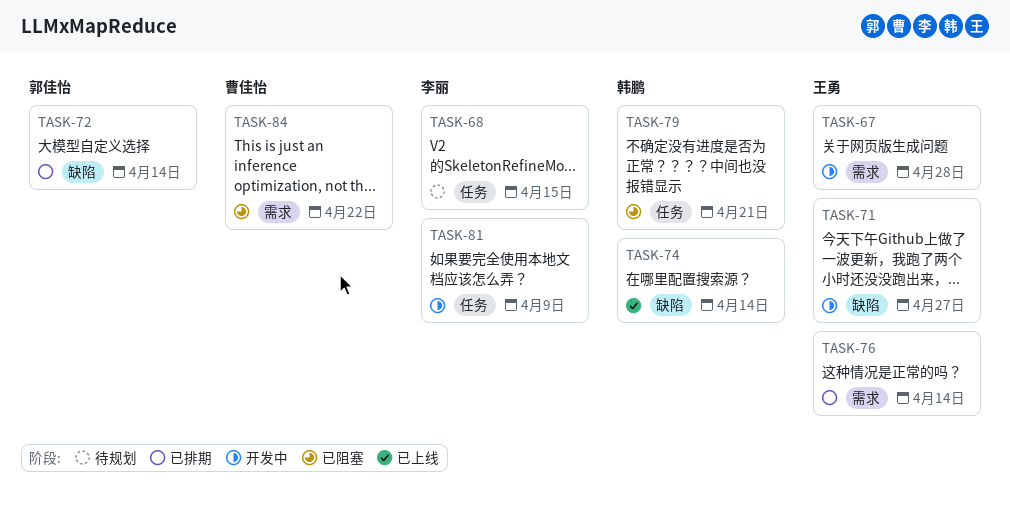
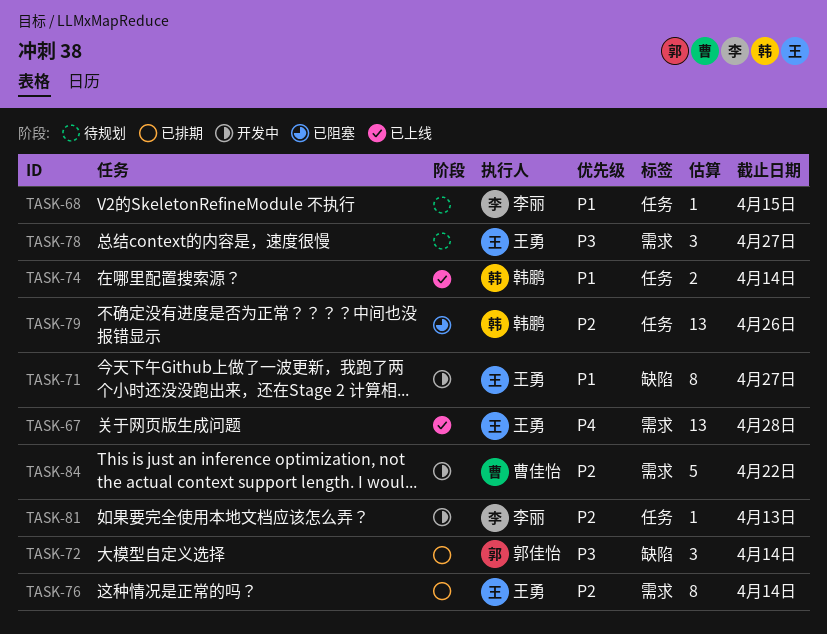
TASK-67, status: 开发中 -> 已上线
TASK-74, label: 缺陷 -> 任务
TASK-78: none -> present
TASK-79, due: Apr 21 -> Apr 26
TASK-81, due: Apr 9 -> Apr 13
TASK-84, status: 已阻塞 -> 开发中

